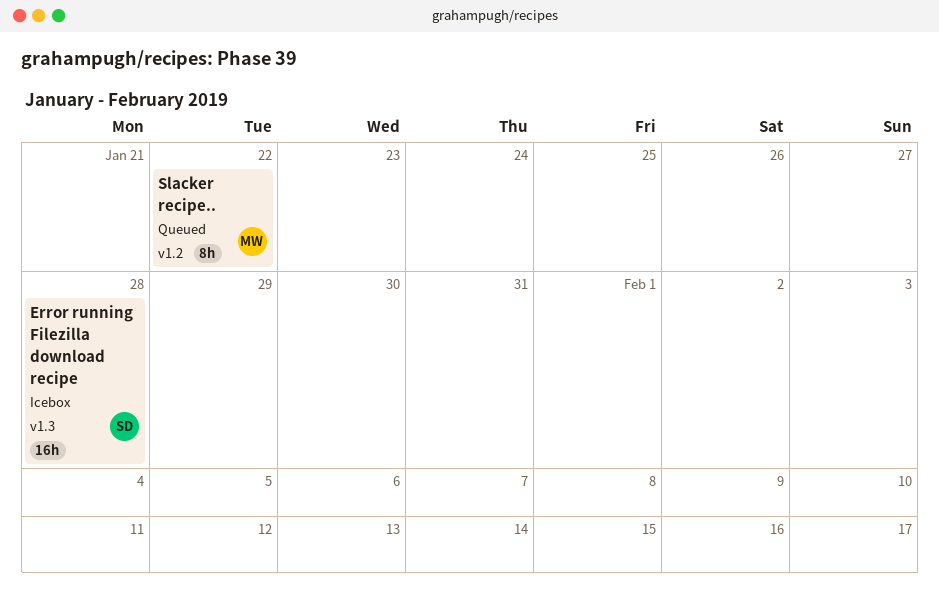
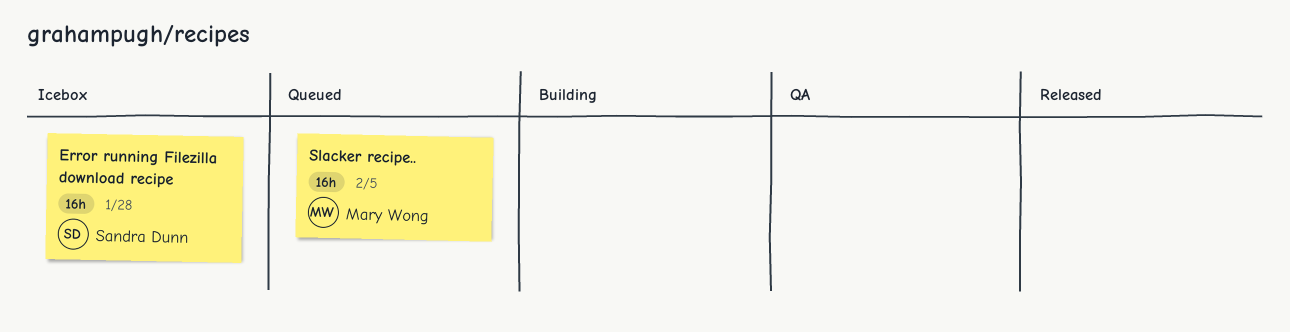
Slacker recipe.., estimate: 8h -> 16h
Slacker recipe.., due: Jan 22 -> Feb 5

